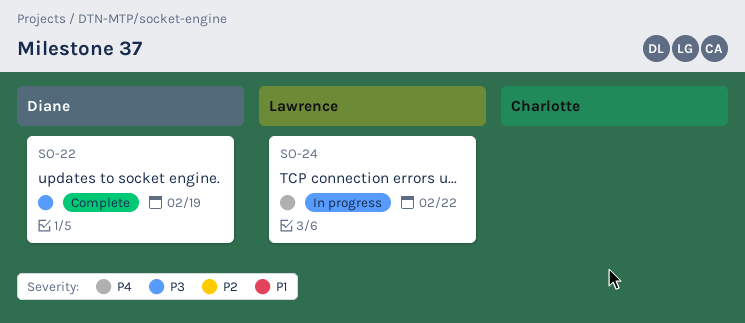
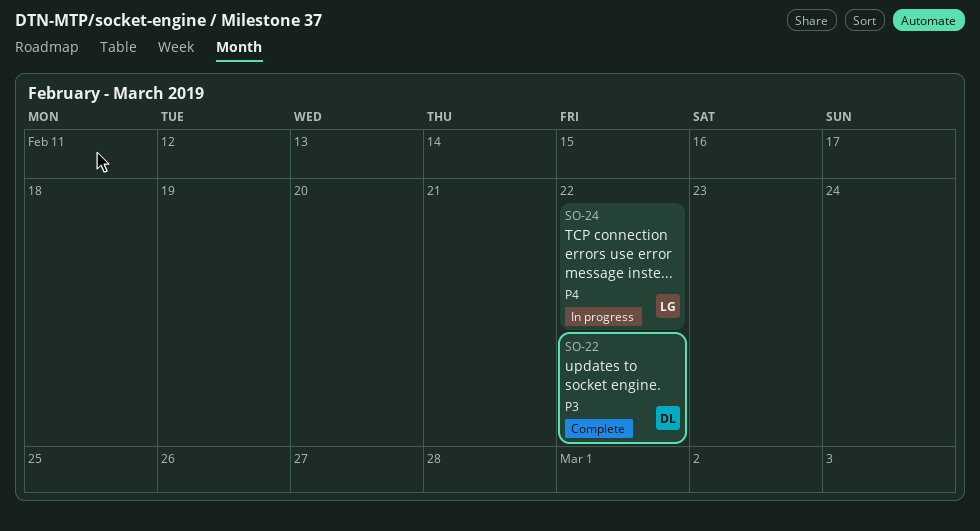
SO-22, due: Feb 19 -> Feb 22

